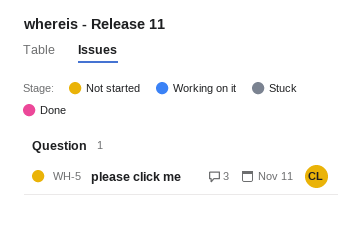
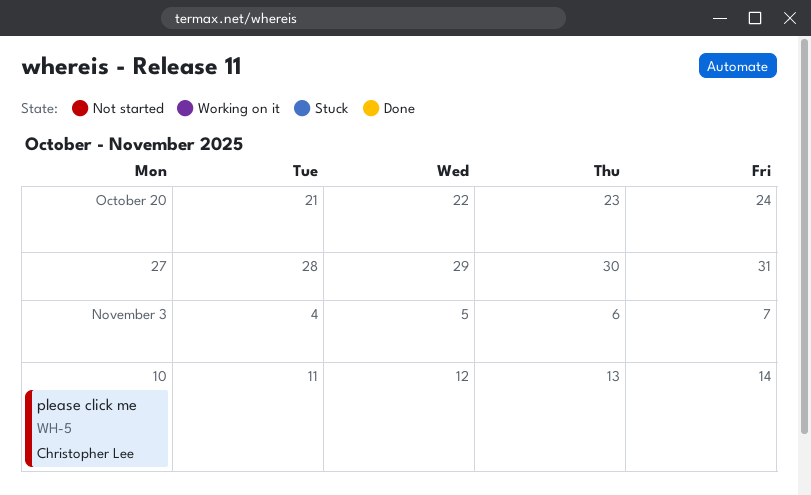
WH-5, due: Nov 11 -> Nov 10

